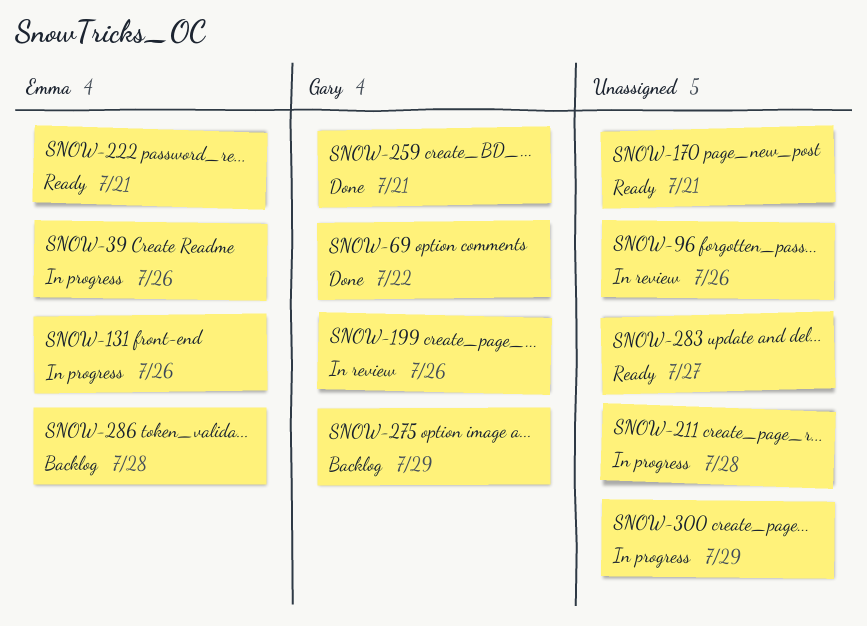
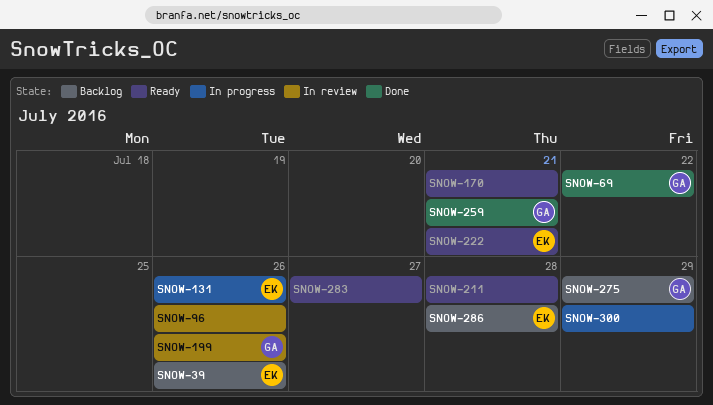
SNOW-39, status: In progress -> Backlog
SNOW-211, status: In progress -> Ready

